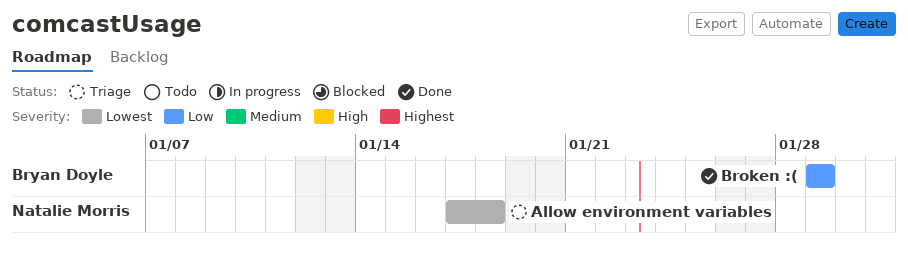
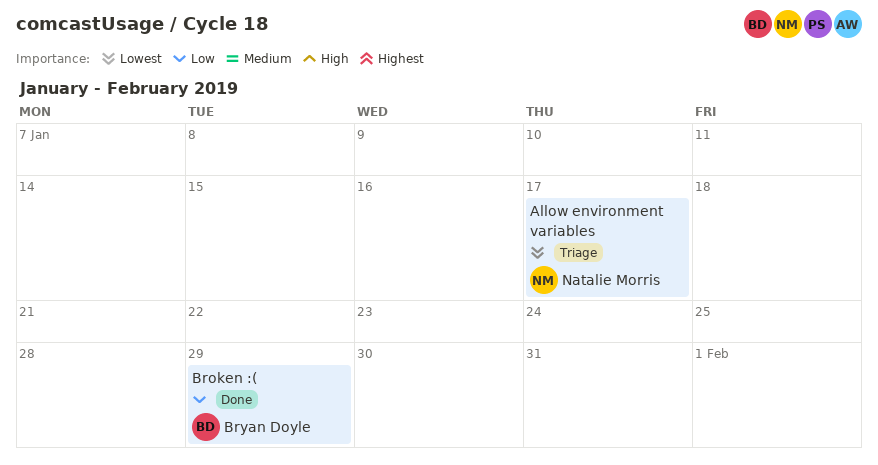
Allow environment variables, due: Jan 18 -> Jan 17

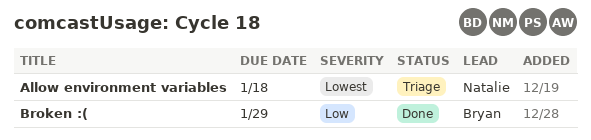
Allow environment variables, due: Jan 17 -> Jan 18

